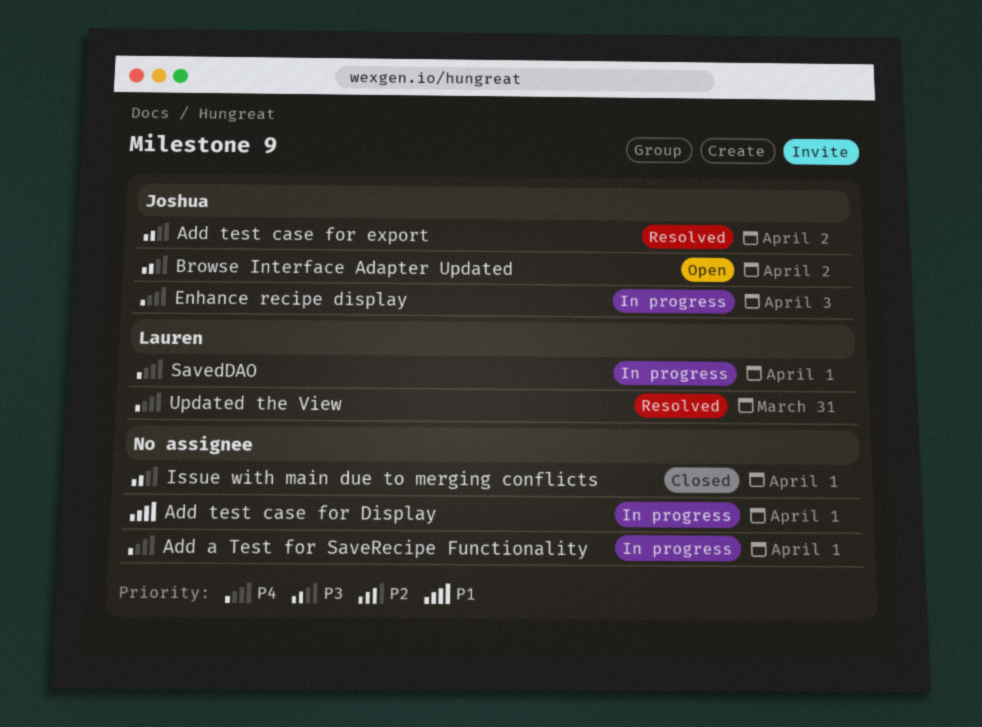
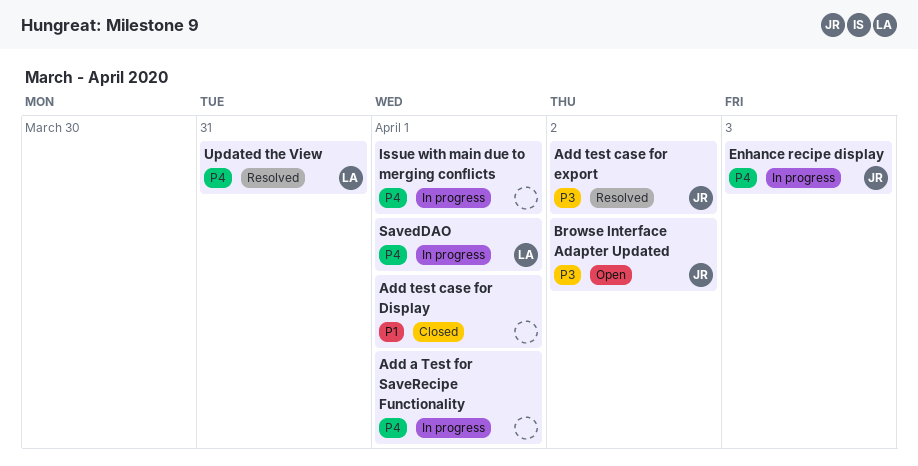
Add test case for Display, status: In progress -> Closed
Issue with main due to merging conflicts, status: Closed -> In progress
Issue with main due to merging conflicts, priority: P3 -> P4

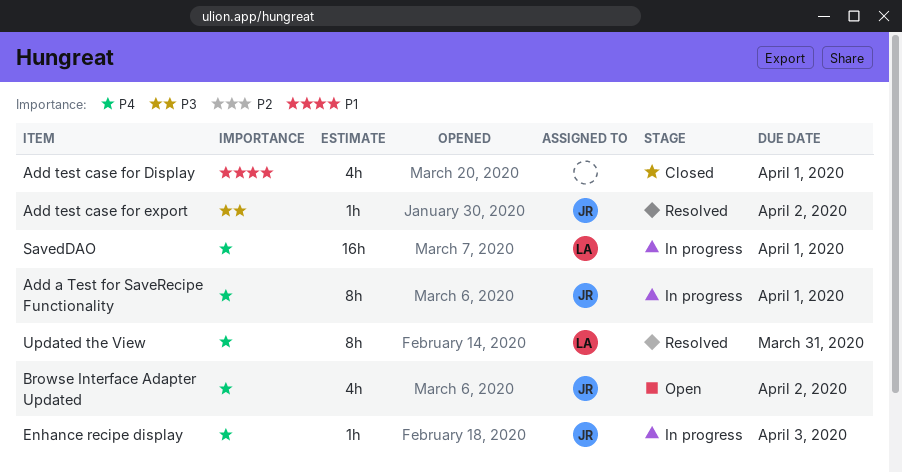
Add a Test for SaveRecipe Functionality, owner: none -> JR
Browse Interface Adapter Updated, priority: P3 -> P4
Issue with main due to merging conflicts: present -> none

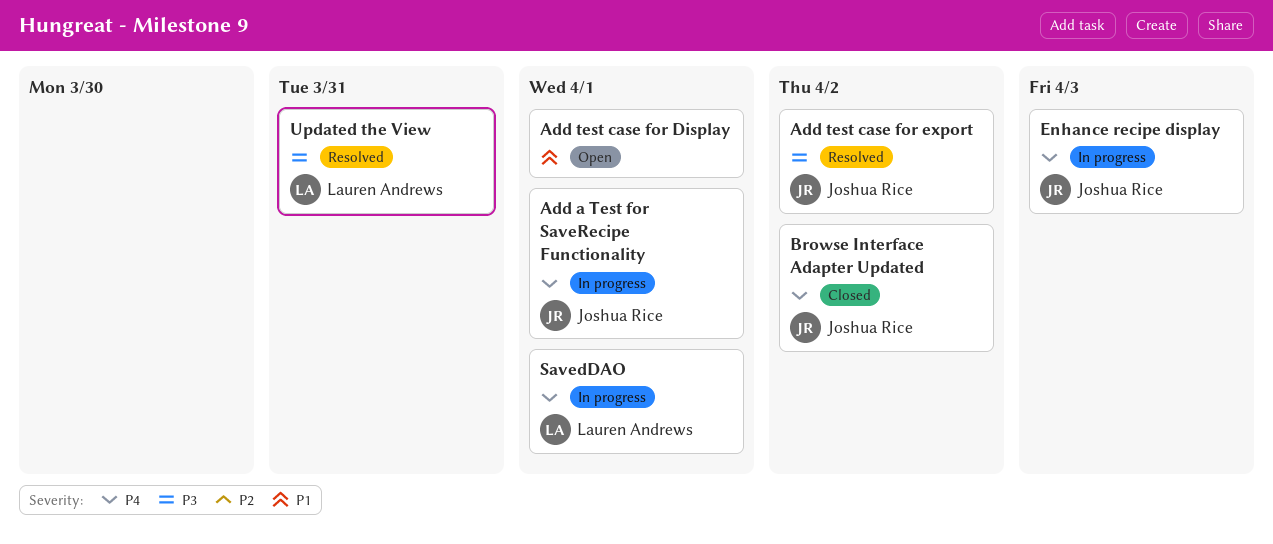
Add test case for Display, status: Closed -> Open
Browse Interface Adapter Updated, status: Open -> Closed
Updated the View, priority: P4 -> P3

